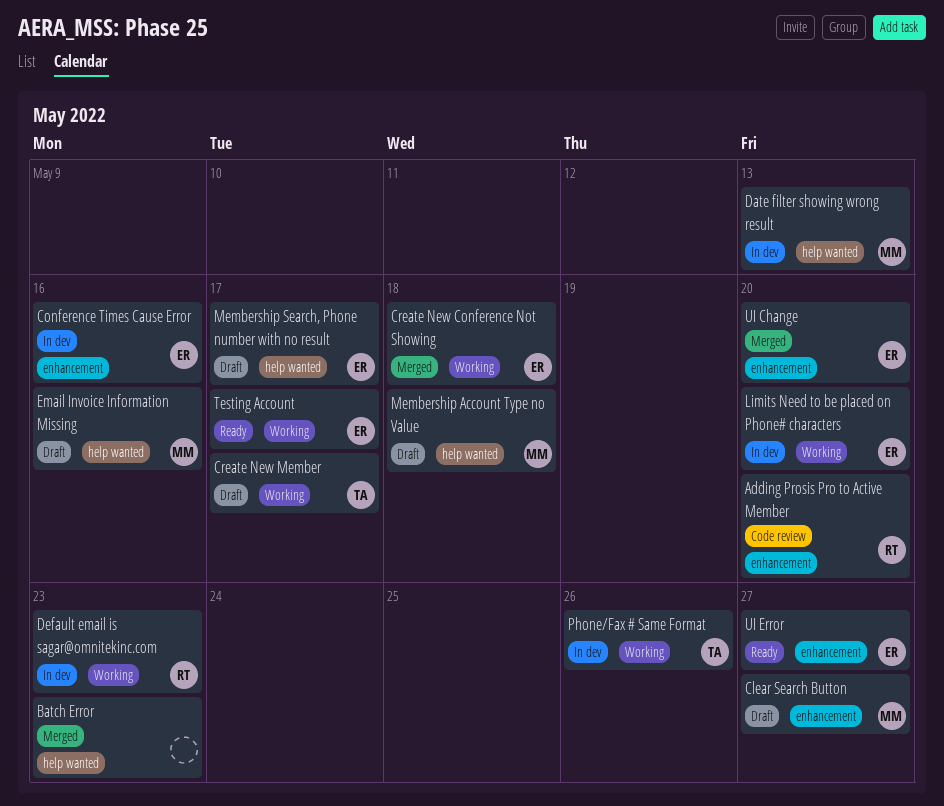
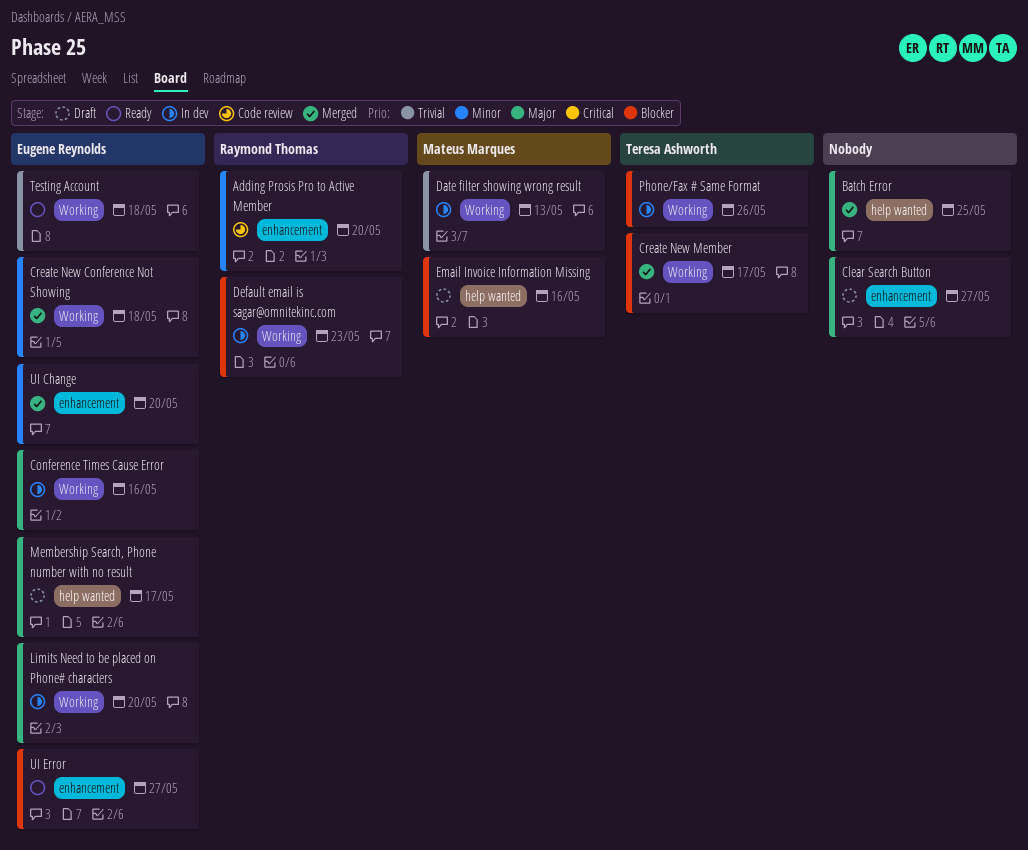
Batch Error, due: May 23 -> May 25
Clear Search Button, owner: Mateus Marques -> none
Conference Times Cause Error, label: enhancement -> Working
Create New Member, status: Draft -> Merged
Date filter showing wrong result, label: help wanted -> Working
Membership Account Type no Value: present -> none
Testing Account, due: May 17 -> May 18

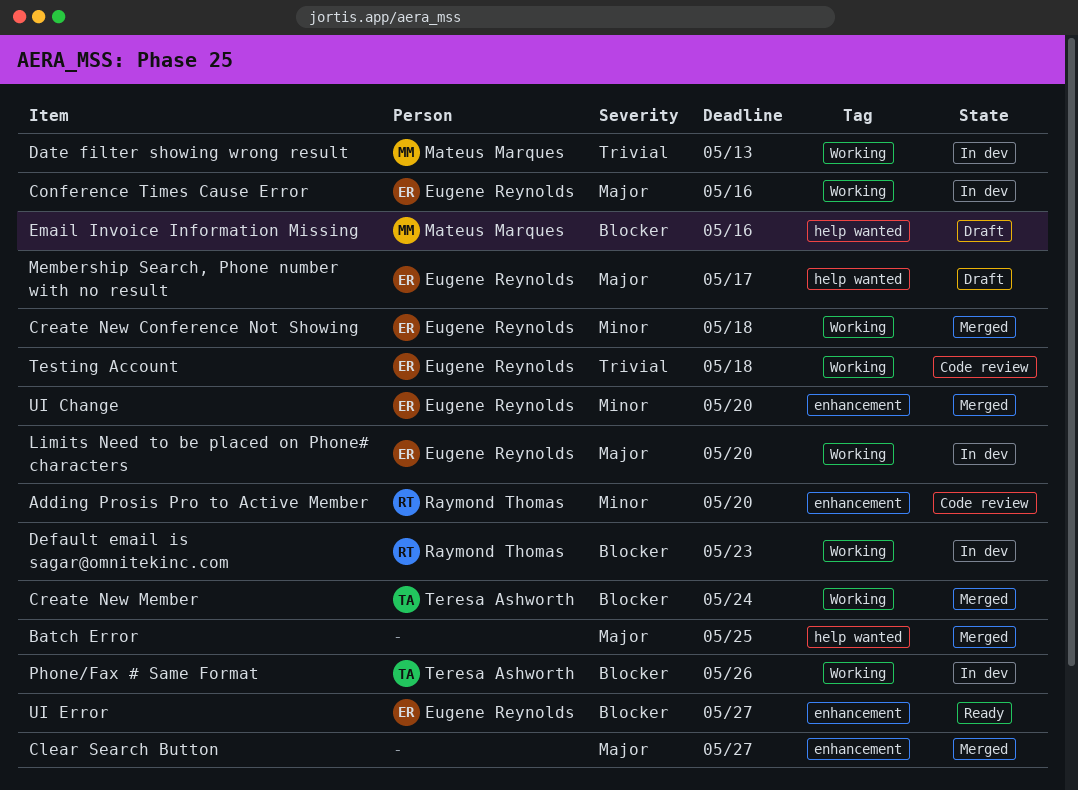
Clear Search Button, status: Draft -> Merged
Create New Member, due: May 17 -> May 24
Testing Account, status: Ready -> Code review

